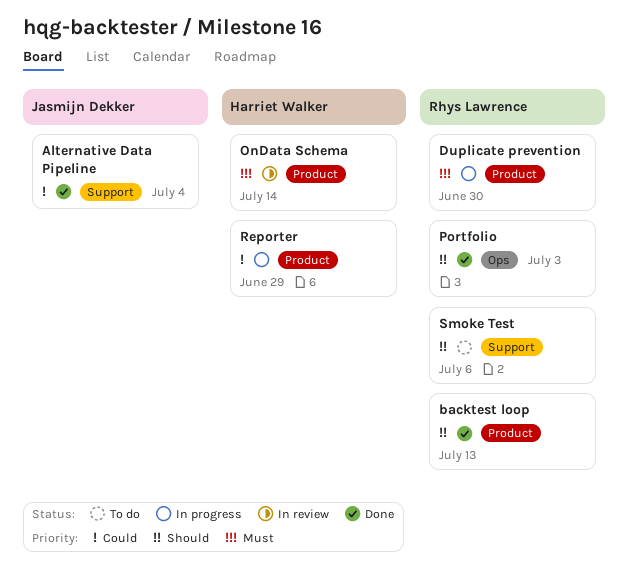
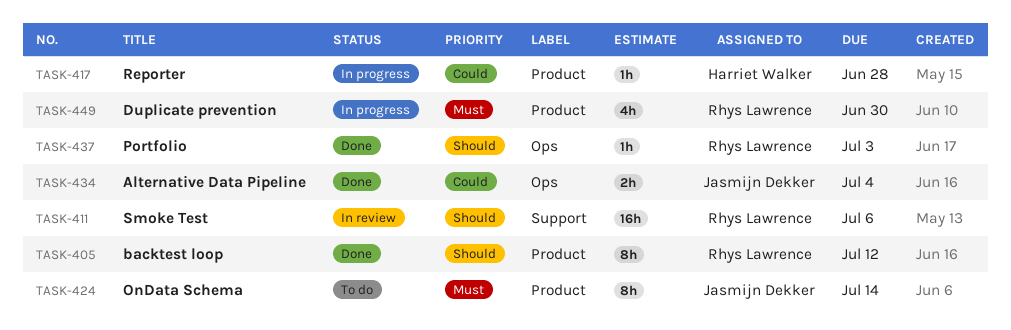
Alternative Data Pipeline, label: Support -> Ops
backtest loop, due: Jul 13 -> Jul 12
OnData Schema, status: In review -> To do
OnData Schema, owner: Harriet Walker -> Jasmijn Dekker
Reporter, due: Jun 29 -> Jun 28
Smoke Test, status: To do -> In review

